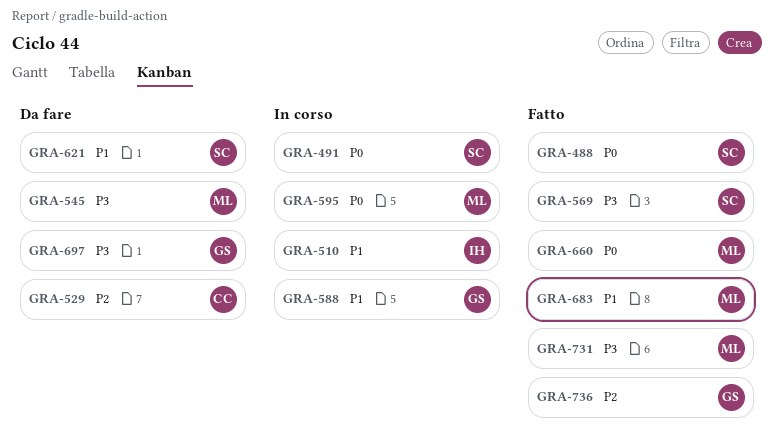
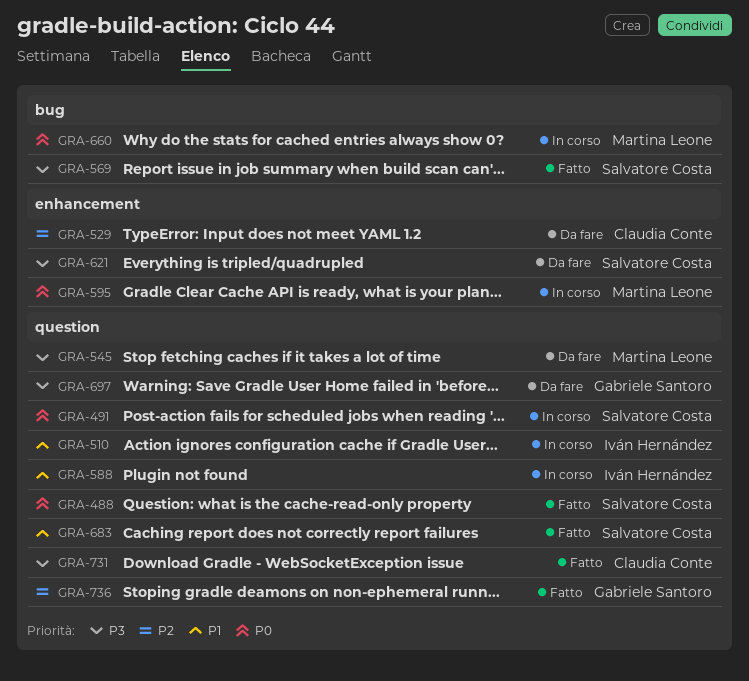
GRA-588, owner: Gabriele Santoro -> Iván Hernández
GRA-621, priority: P1 -> P3
GRA-660, status: Fatto -> In corso
GRA-683, owner: Martina Leone -> Salvatore Costa
GRA-731, owner: Martina Leone -> Claudia Conte

